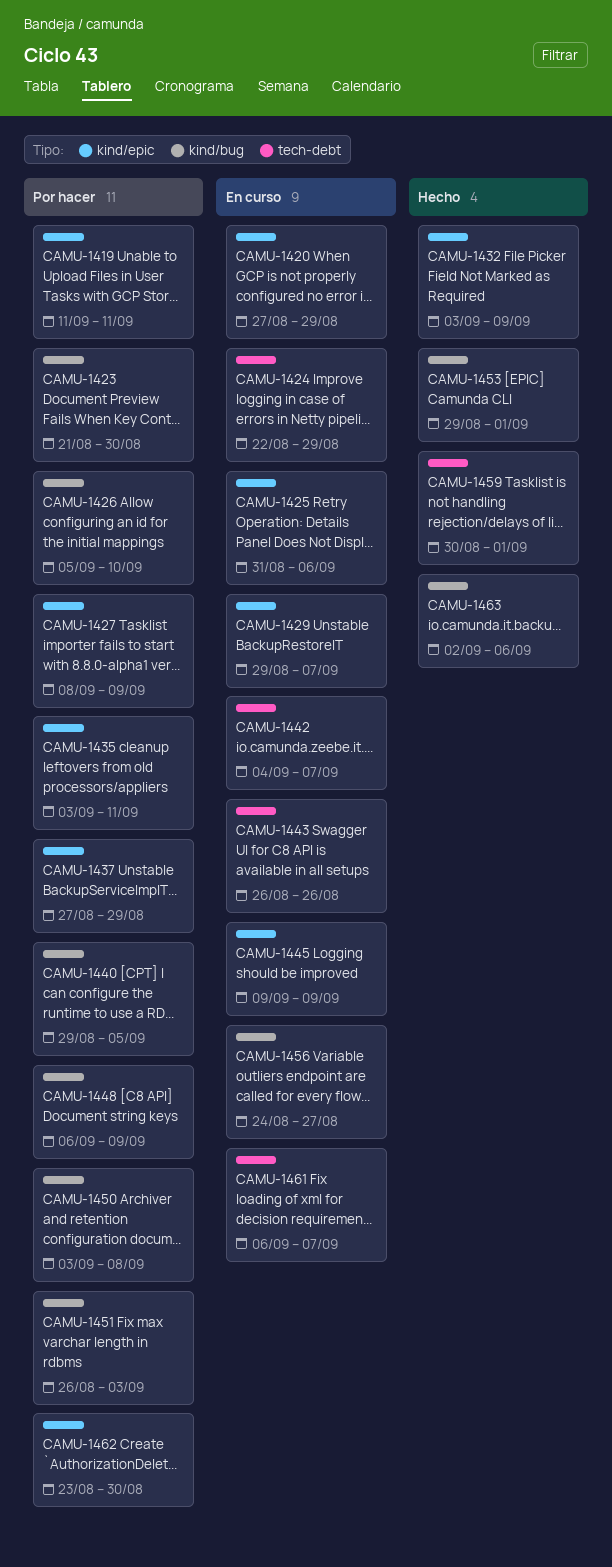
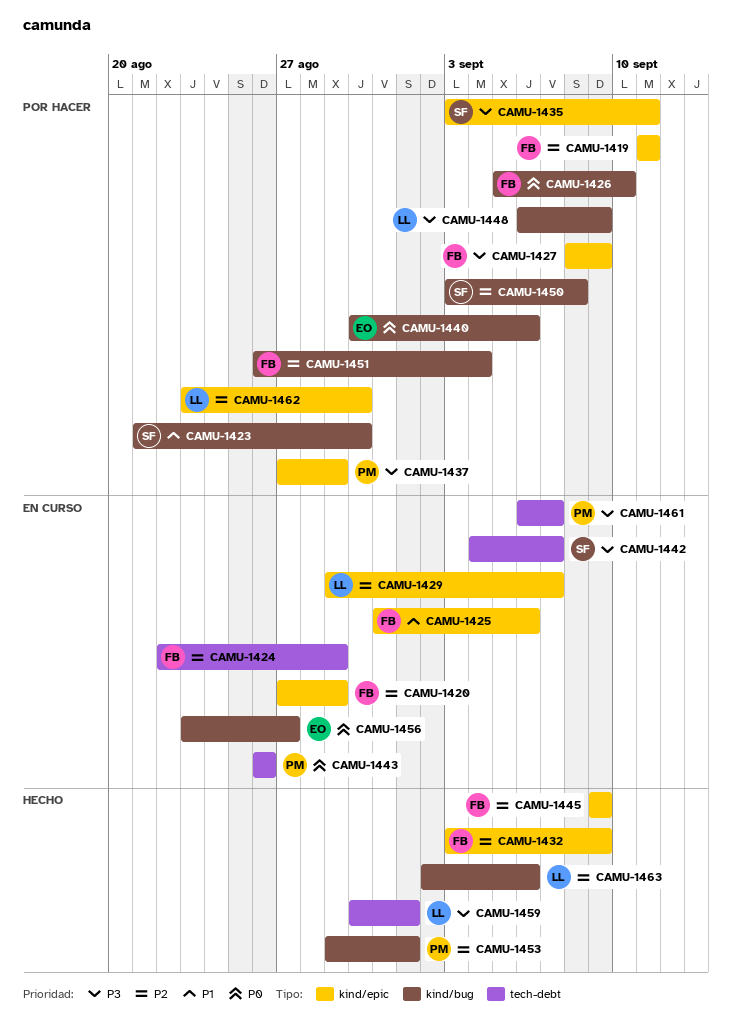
CAMU-1440, start: Aug 29 -> Aug 30
CAMU-1440, due: Sep 5 -> Sep 6
CAMU-1445, status: En curso -> Hecho
CAMU-1451, due: Sep 3 -> Sep 4
CAMU-1456, start: Aug 24 -> Aug 23

